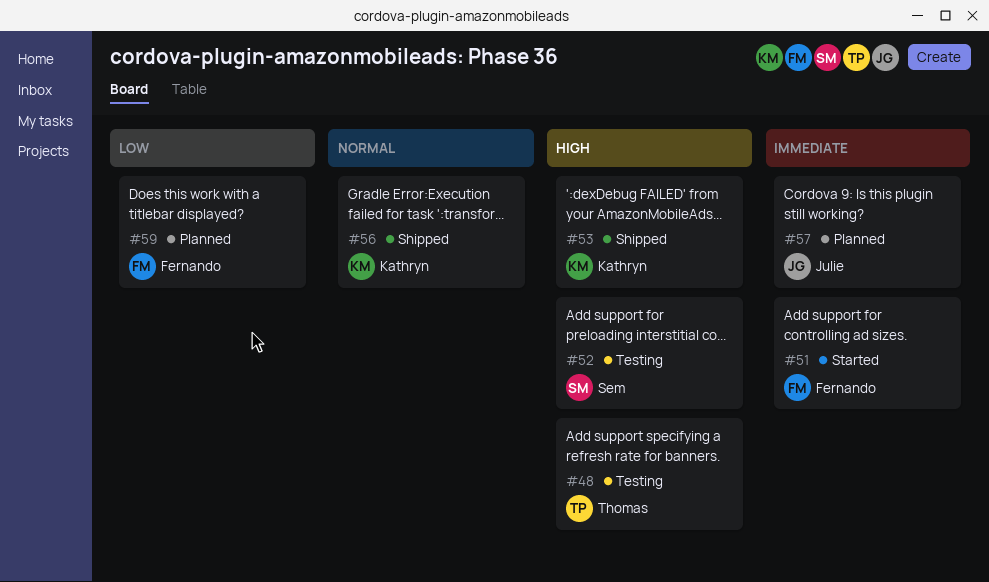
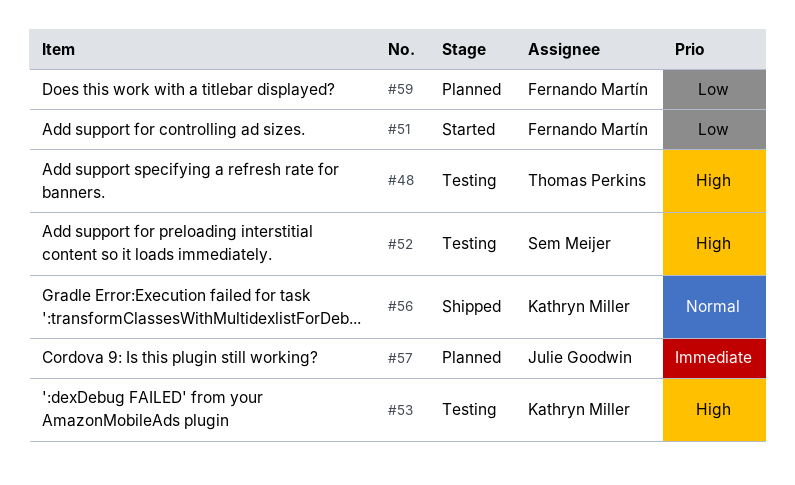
#51, priority: Immediate -> Low
#53, status: Shipped -> Testing

